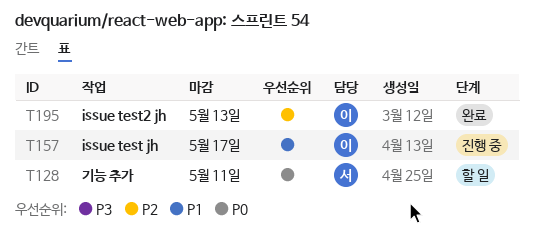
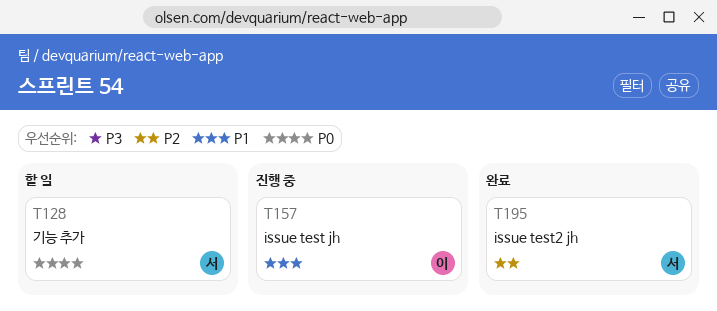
T195, owner: 이 -> 서

